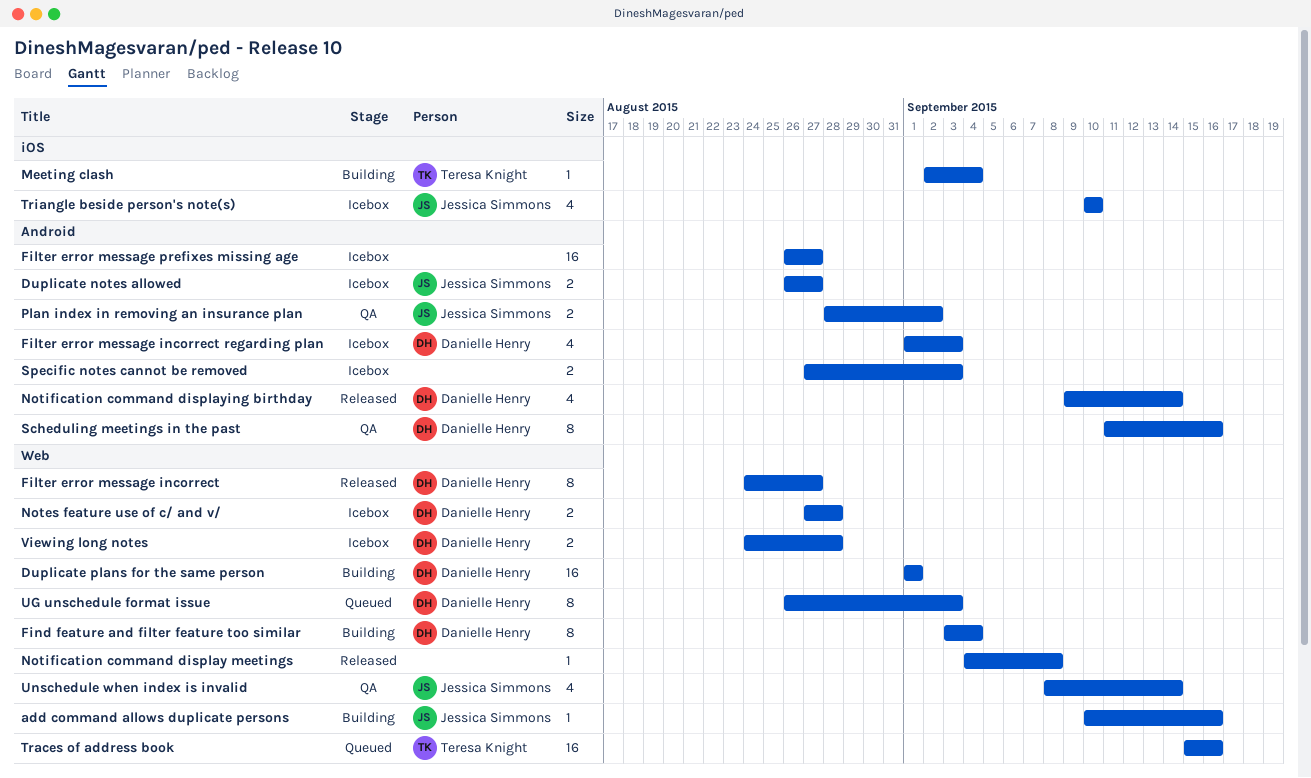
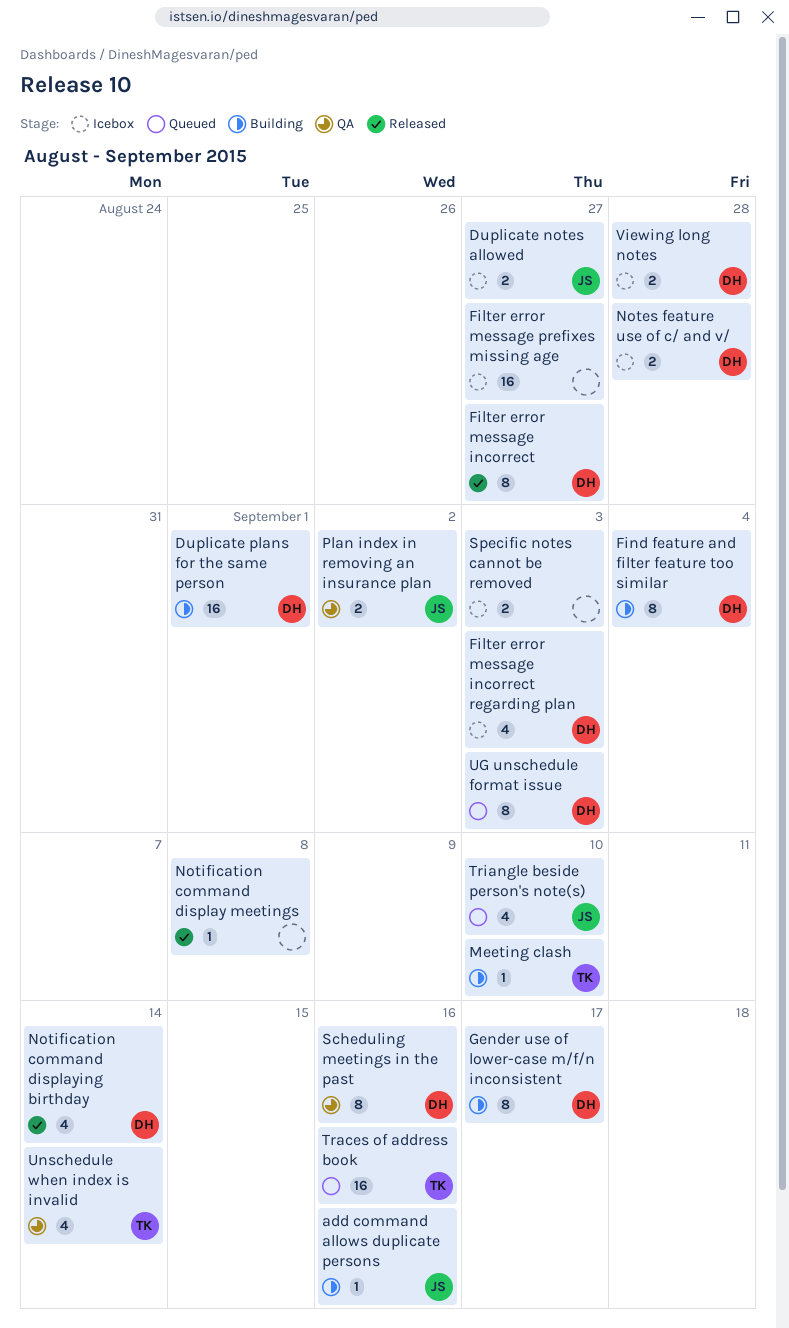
Gender use of lower-case m/f/n inconsistent: none -> present
Meeting clash, due: Sep 4 -> Sep 10
Triangle beside person's note(s), status: Icebox -> Queued
Unschedule when index is invalid, owner: Jessica Simmons -> Teresa Knight

